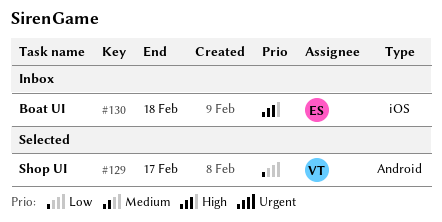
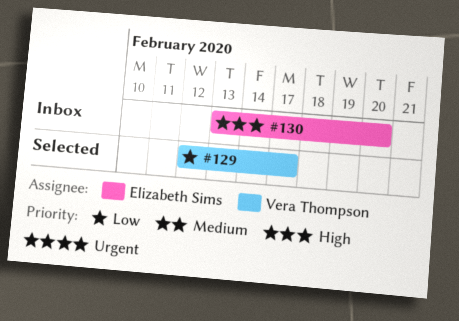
#130, due: Feb 18 -> Feb 20

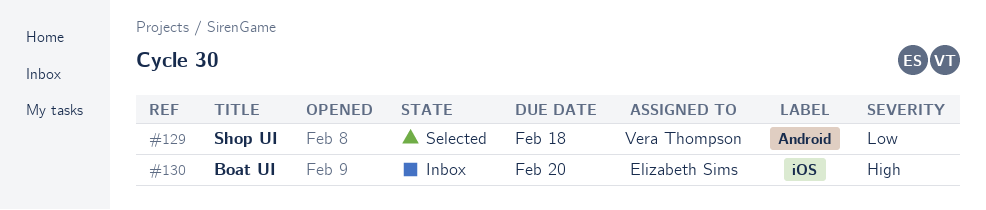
#129, due: Feb 17 -> Feb 18

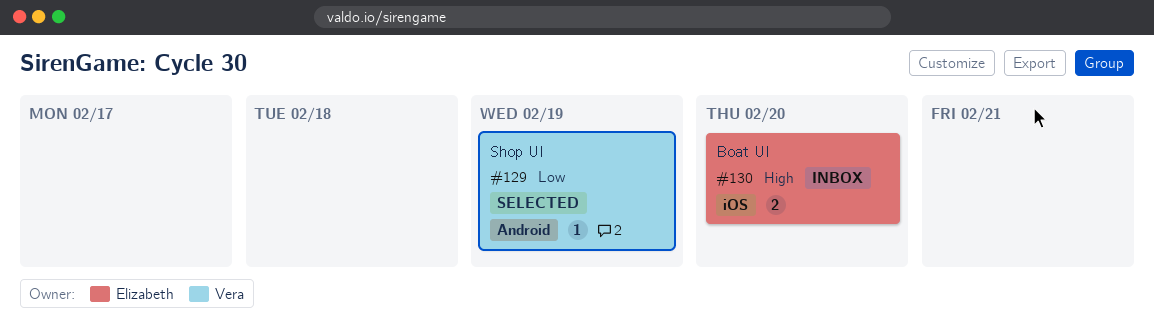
#129, due: Feb 18 -> Feb 19

